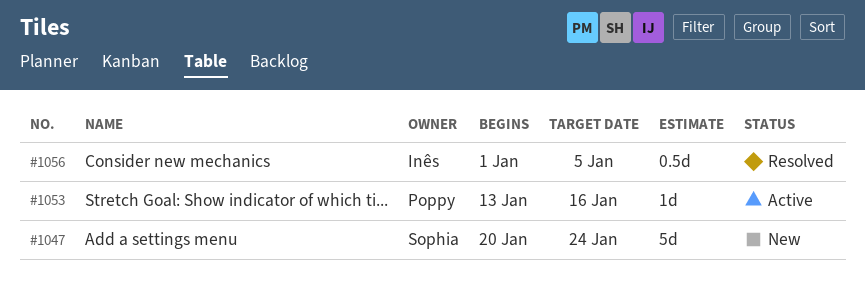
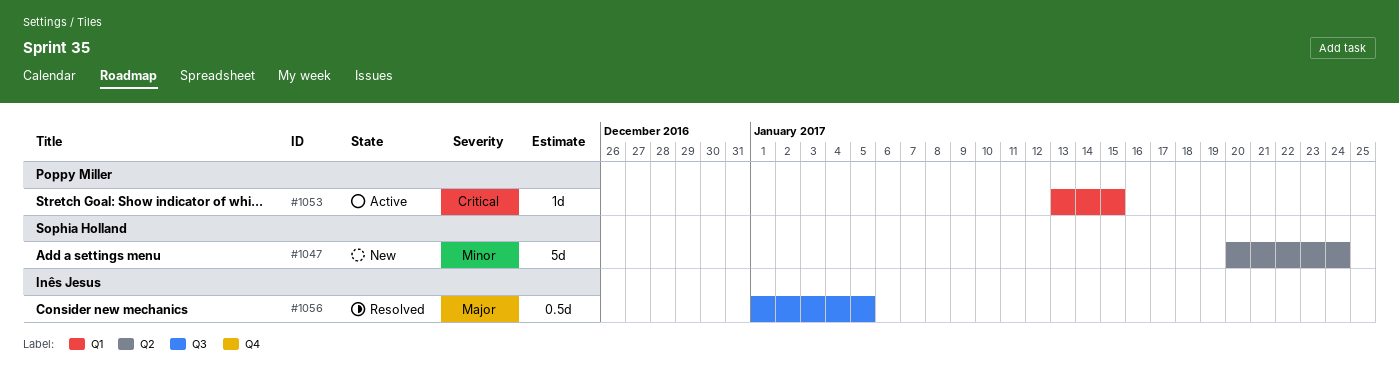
#1053, due: Jan 16 -> Jan 15

